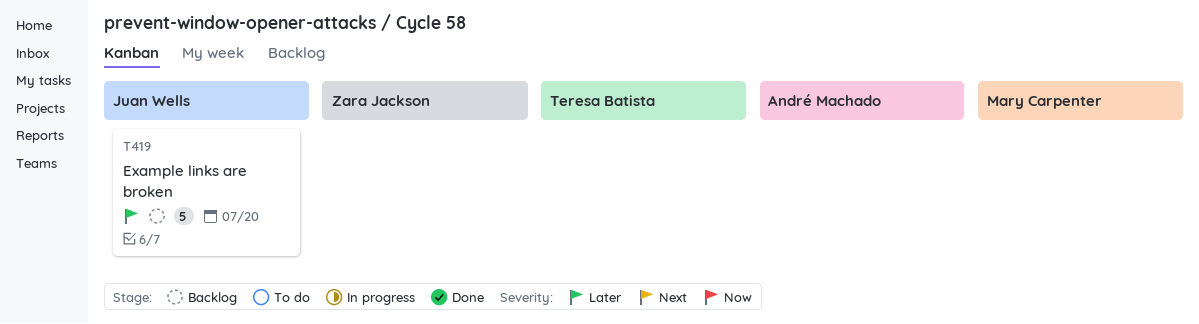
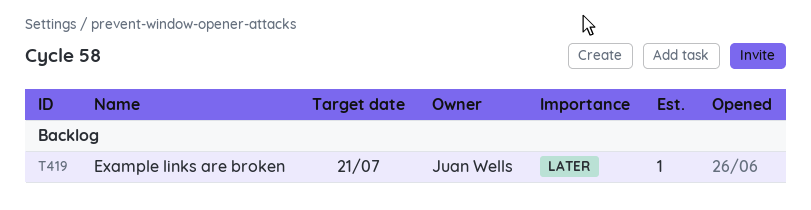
T419, estimate: 5 -> 1
T419, due: Jul 20 -> Jul 21

